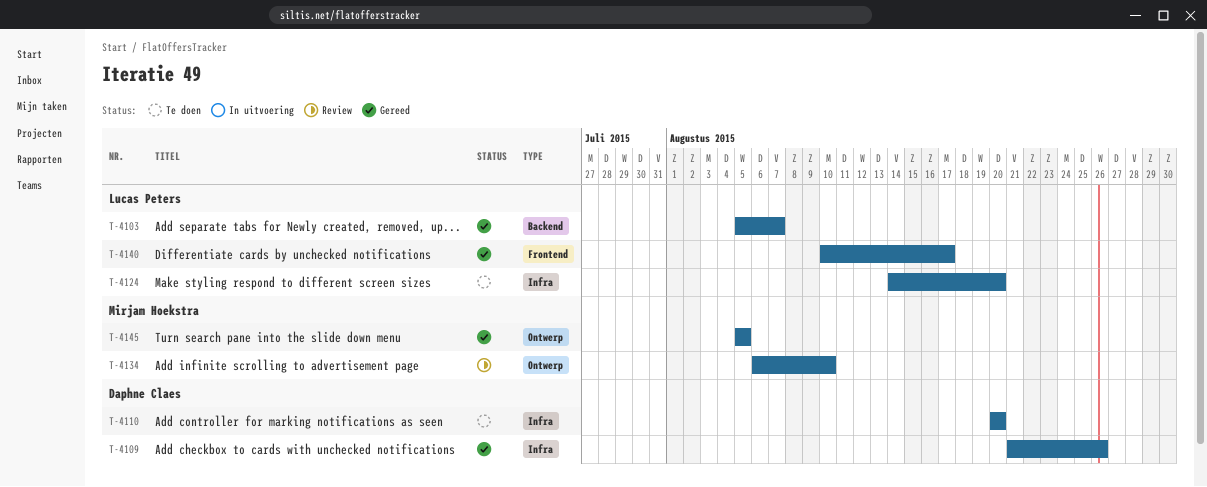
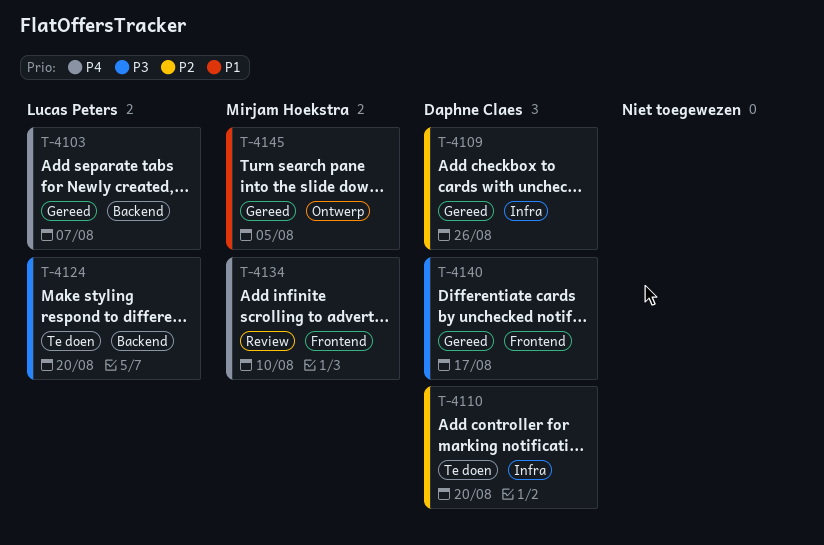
T-4124, label: Infra -> Backend
T-4134, label: Ontwerp -> Frontend
T-4140, owner: Lucas Peters -> Daphne Claes

